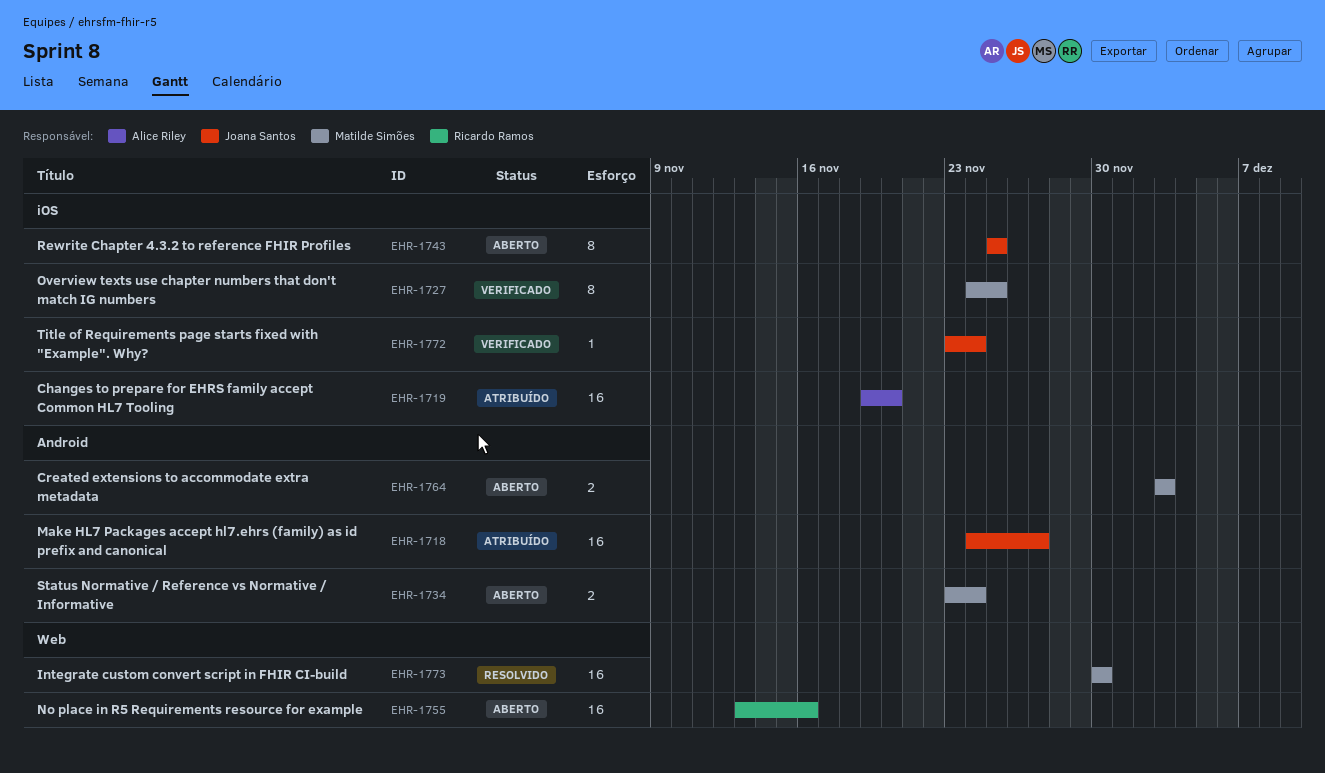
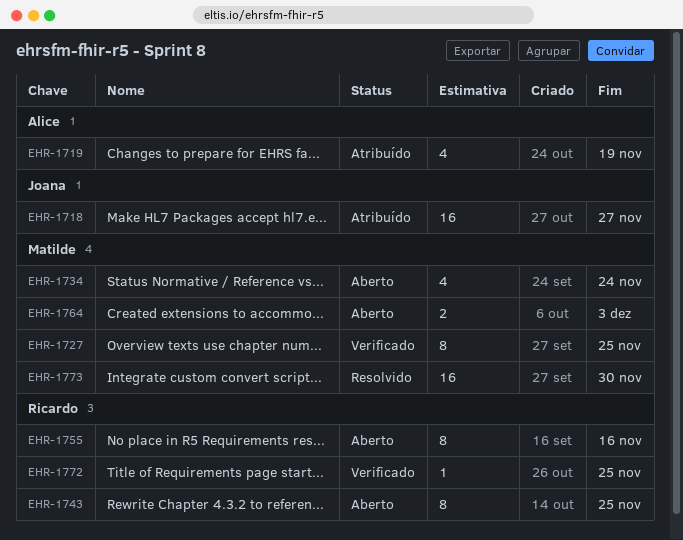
EHR-1719, estimate: 16 -> 4
EHR-1719, due: Nov 20 -> Nov 19
EHR-1734, estimate: 2 -> 4
EHR-1743, owner: Joana Santos -> Ricardo Ramos
EHR-1755, estimate: 16 -> 8
EHR-1772, owner: Joana Santos -> Ricardo Ramos
EHR-1772, due: Nov 24 -> Nov 25

